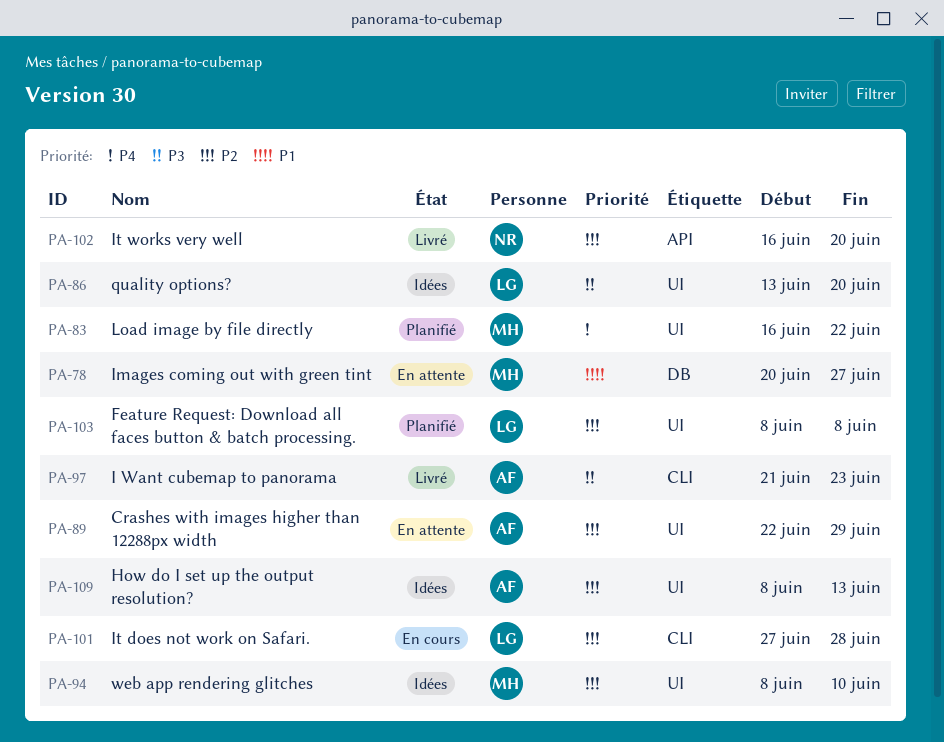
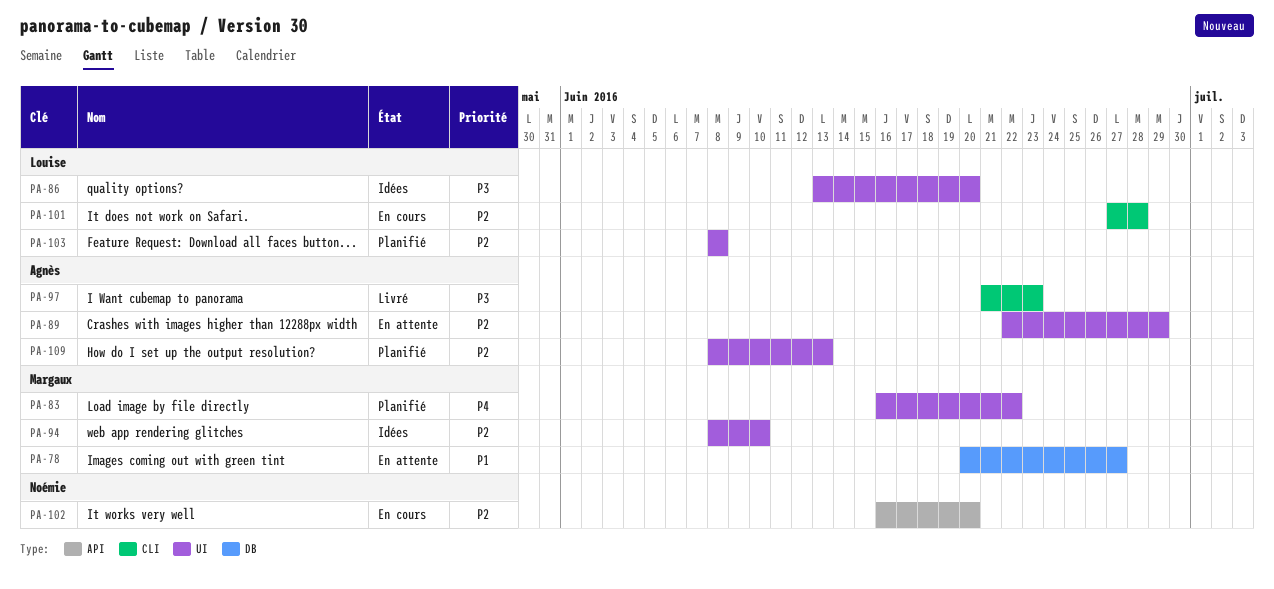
PA-102, status: Livré -> En cours
PA-109, status: Idées -> Planifié

